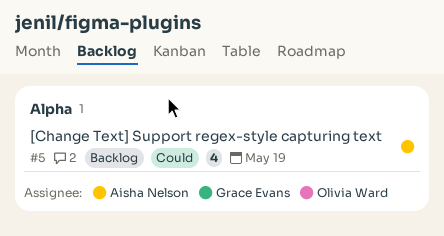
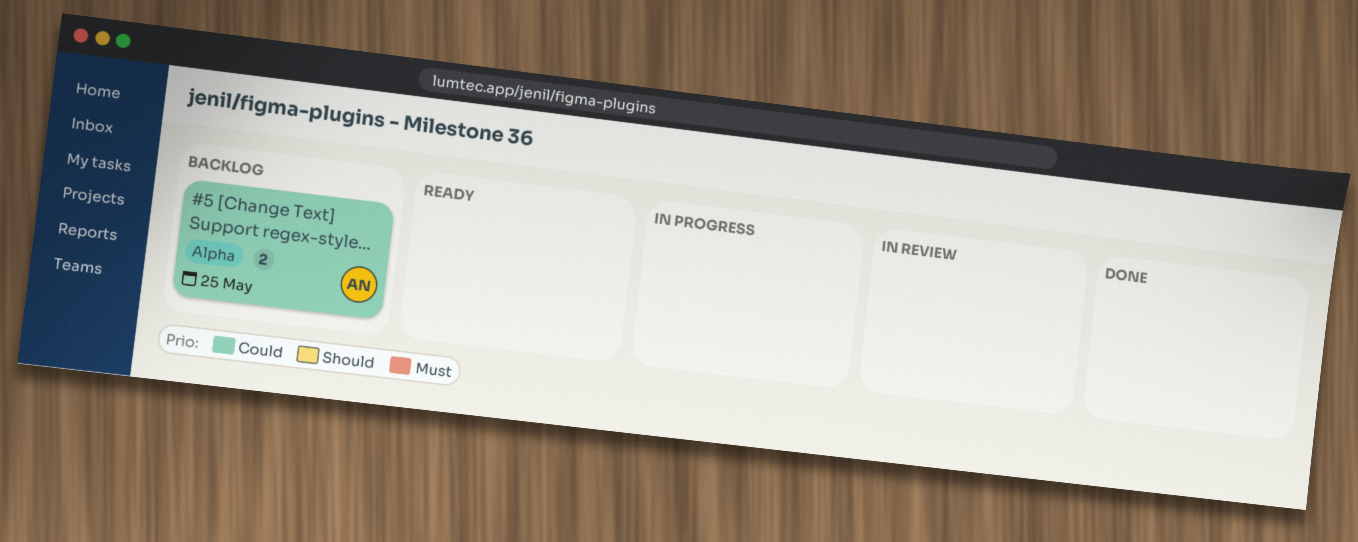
#5, estimate: 4 -> 2
#5, due: May 19 -> May 25

